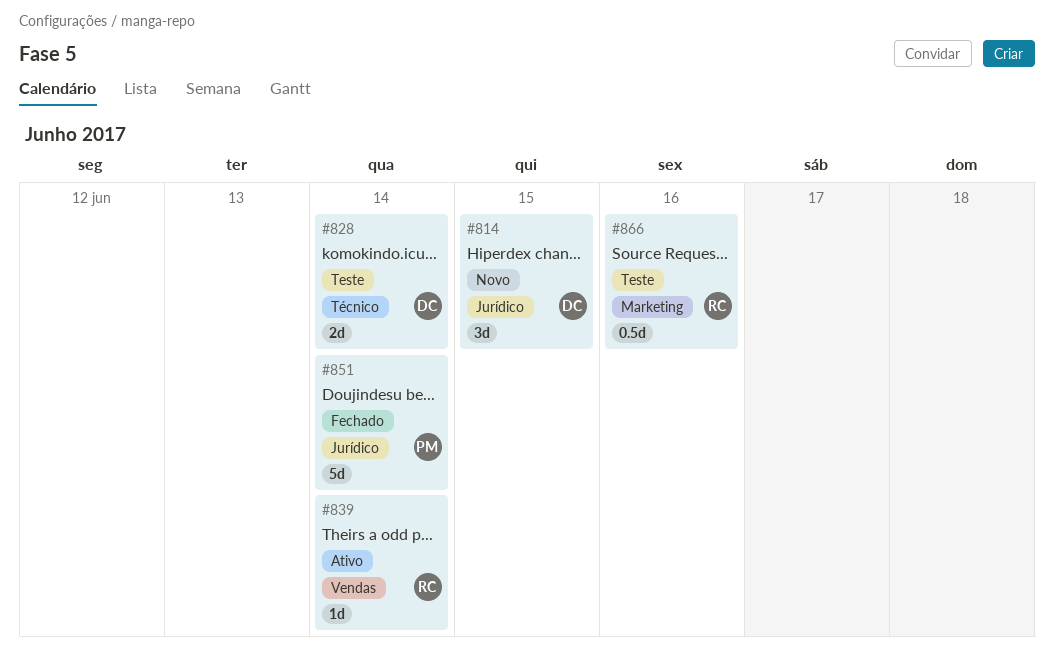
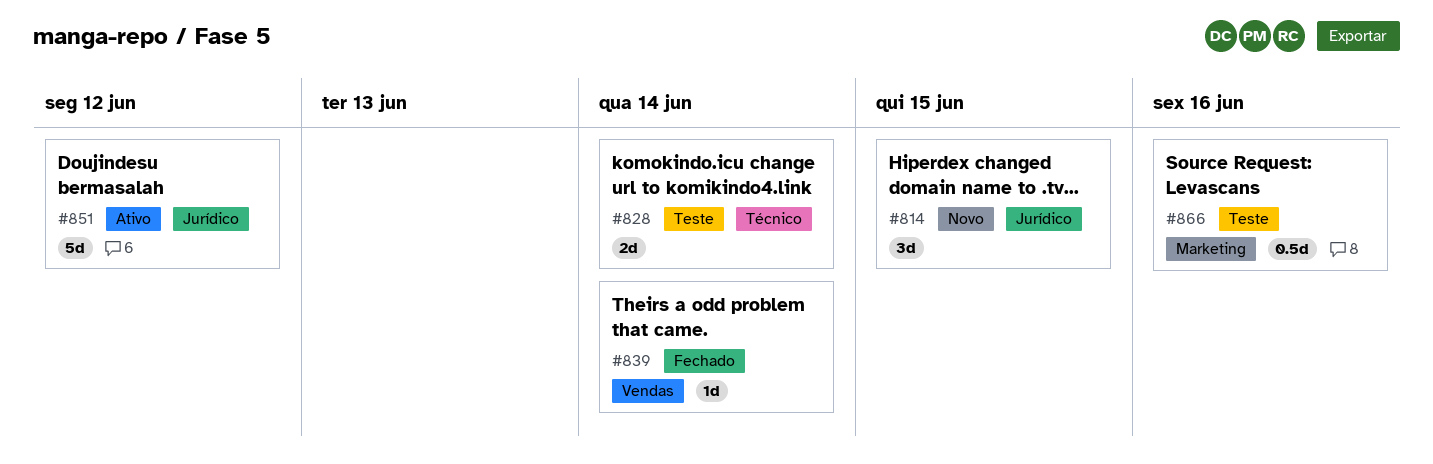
#839, status: Ativo -> Fechado
#851, status: Fechado -> Ativo
#851, due: Jun 14 -> Jun 12

